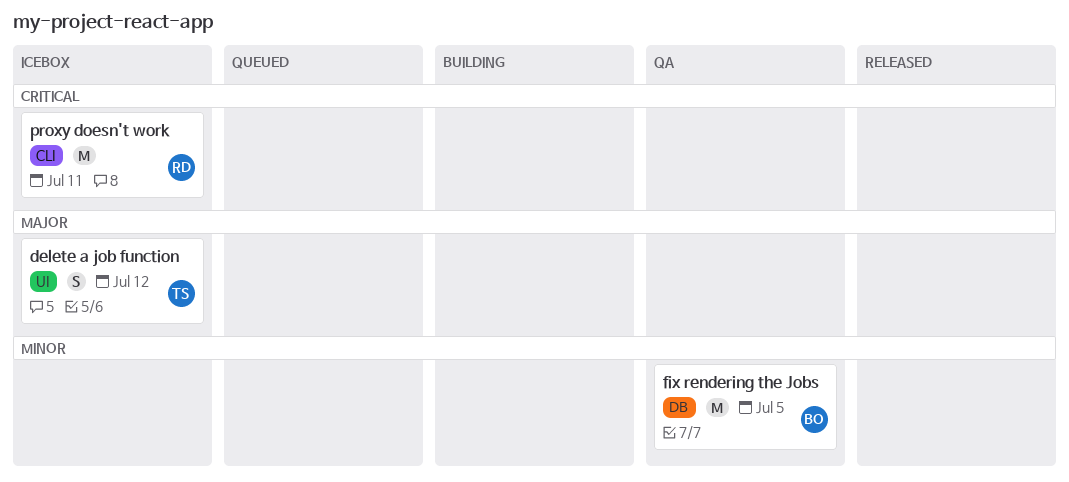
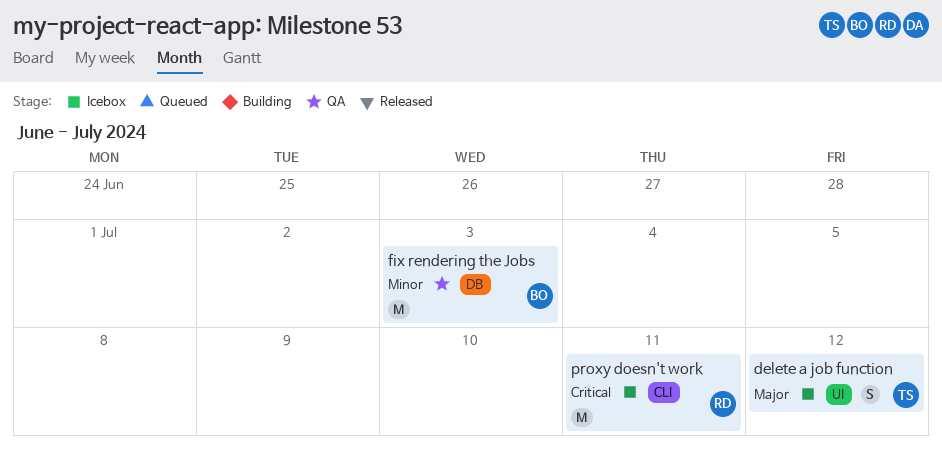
fix rendering the Jobs, due: Jul 5 -> Jul 3

